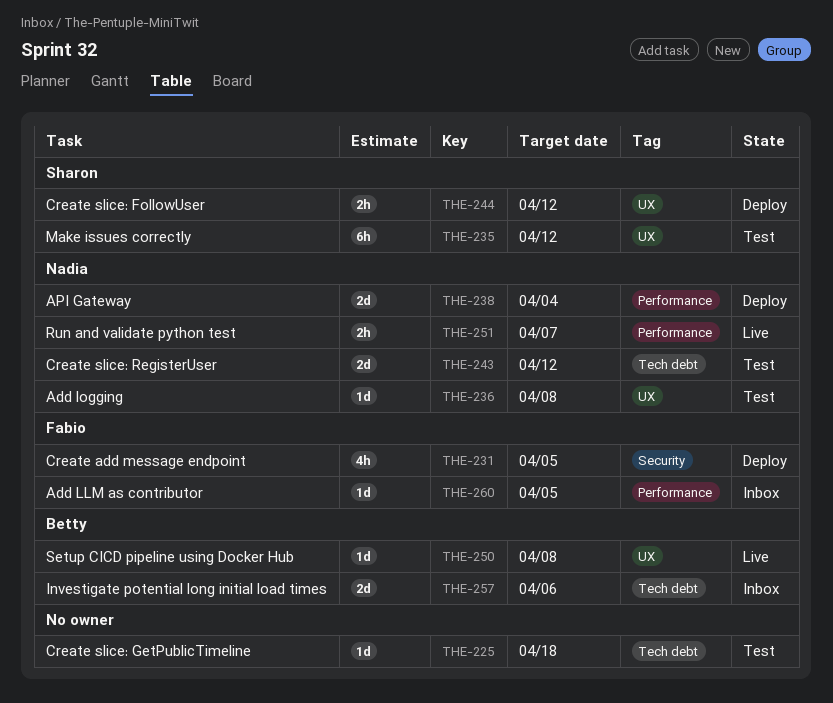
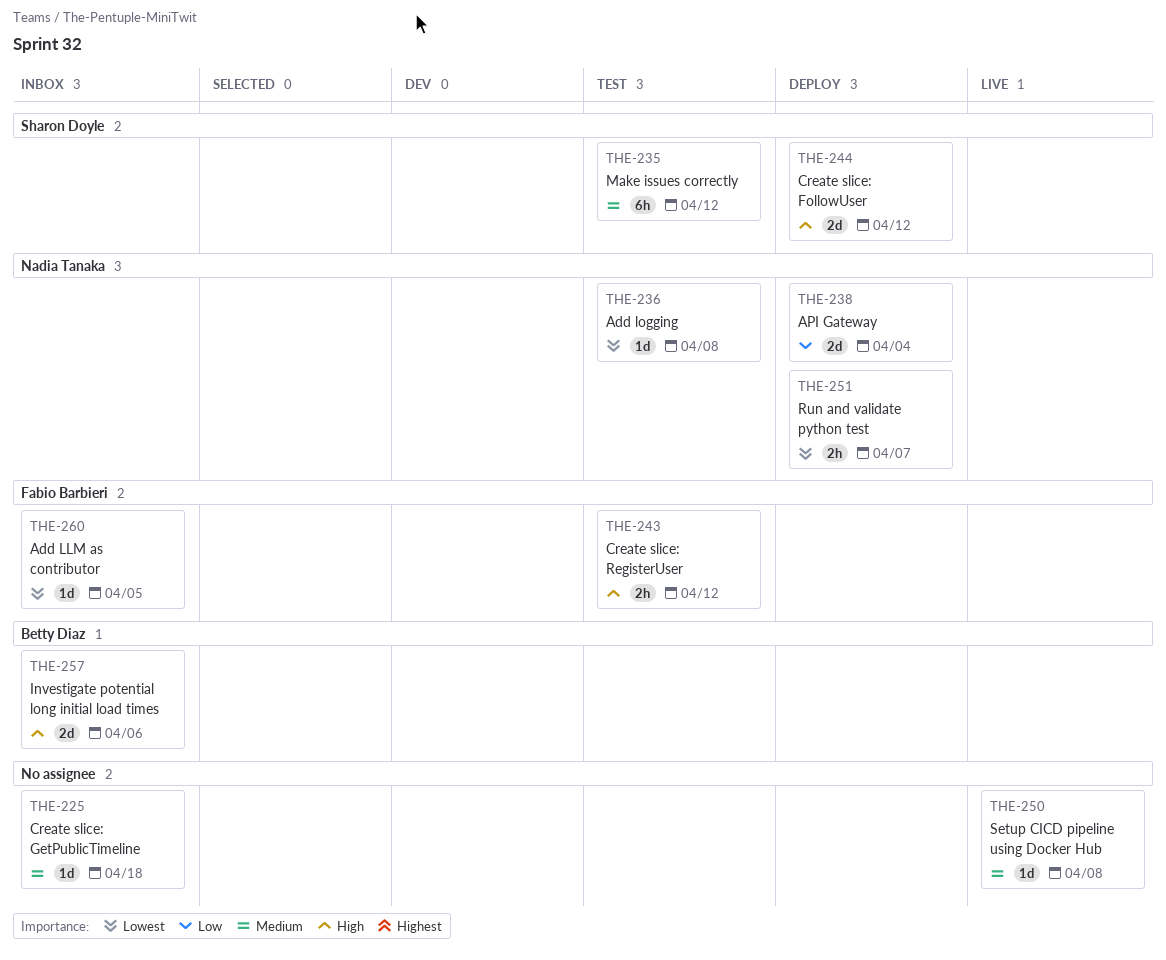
THE-225, status: Test -> Inbox
THE-231: present -> none
THE-243, owner: Nadia Tanaka -> Fabio Barbieri
THE-243, estimate: 2d -> 2h
THE-244, estimate: 2h -> 2d
THE-250, owner: Betty Diaz -> none
THE-251, status: Live -> Deploy

